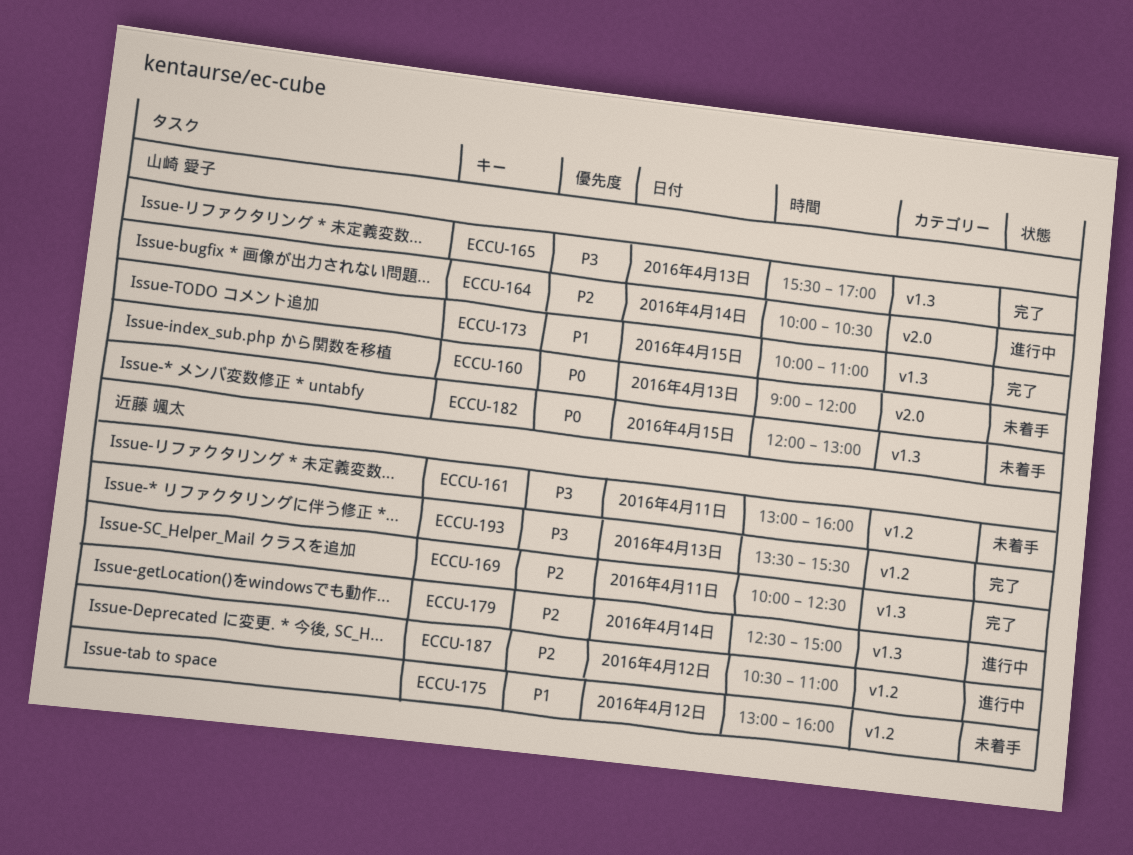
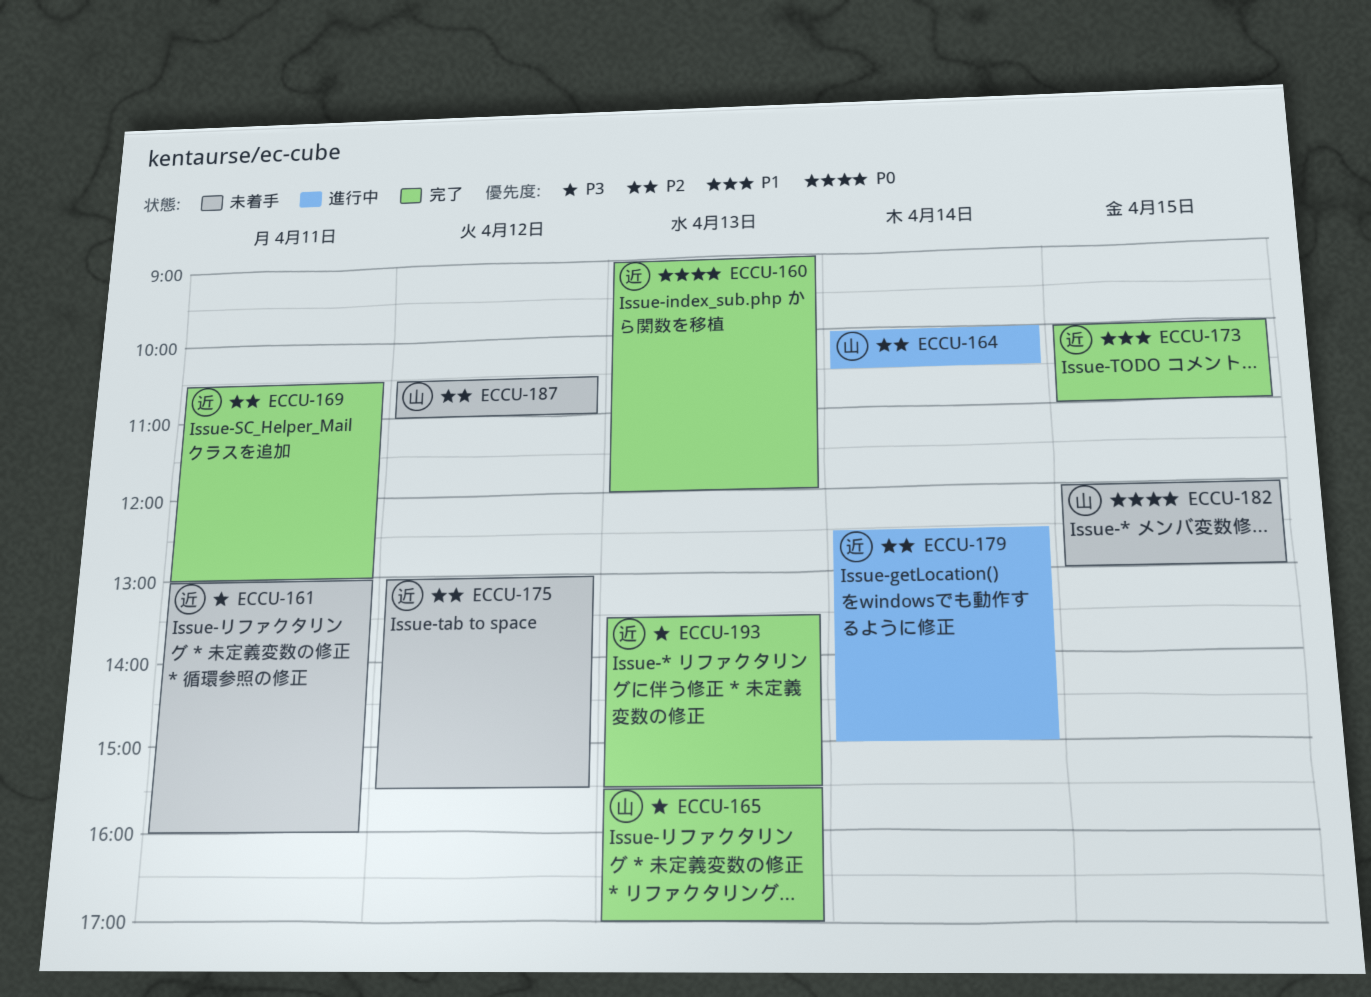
ECCU-160, status: 未着手 -> 完了
ECCU-160, owner: 山崎 愛子 -> 近藤 颯太
ECCU-169, begins: 10:00 -> 10:30
ECCU-169, ends: 12:30 -> 13:00
ECCU-173, owner: 山崎 愛子 -> 近藤 颯太
ECCU-175, priority: P1 -> P2
ECCU-175, ends: 16:00 -> 15:30
ECCU-187, status: 進行中 -> 未着手
ECCU-187, owner: 近藤 颯太 -> 山崎 愛子

